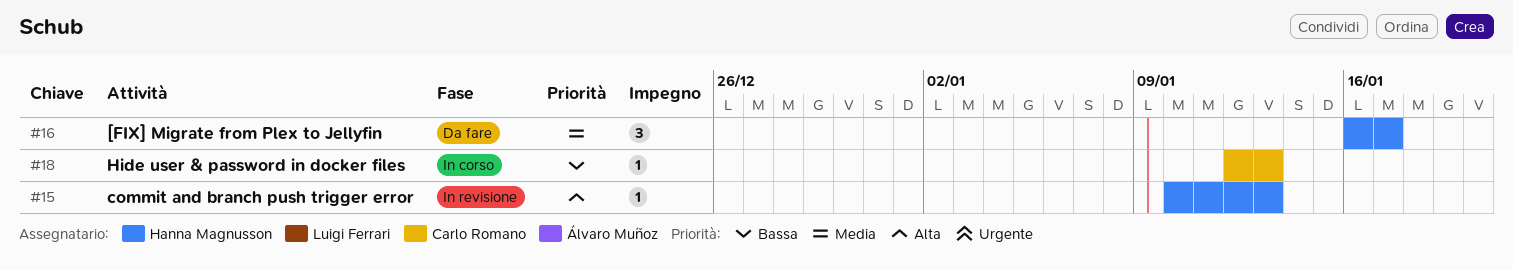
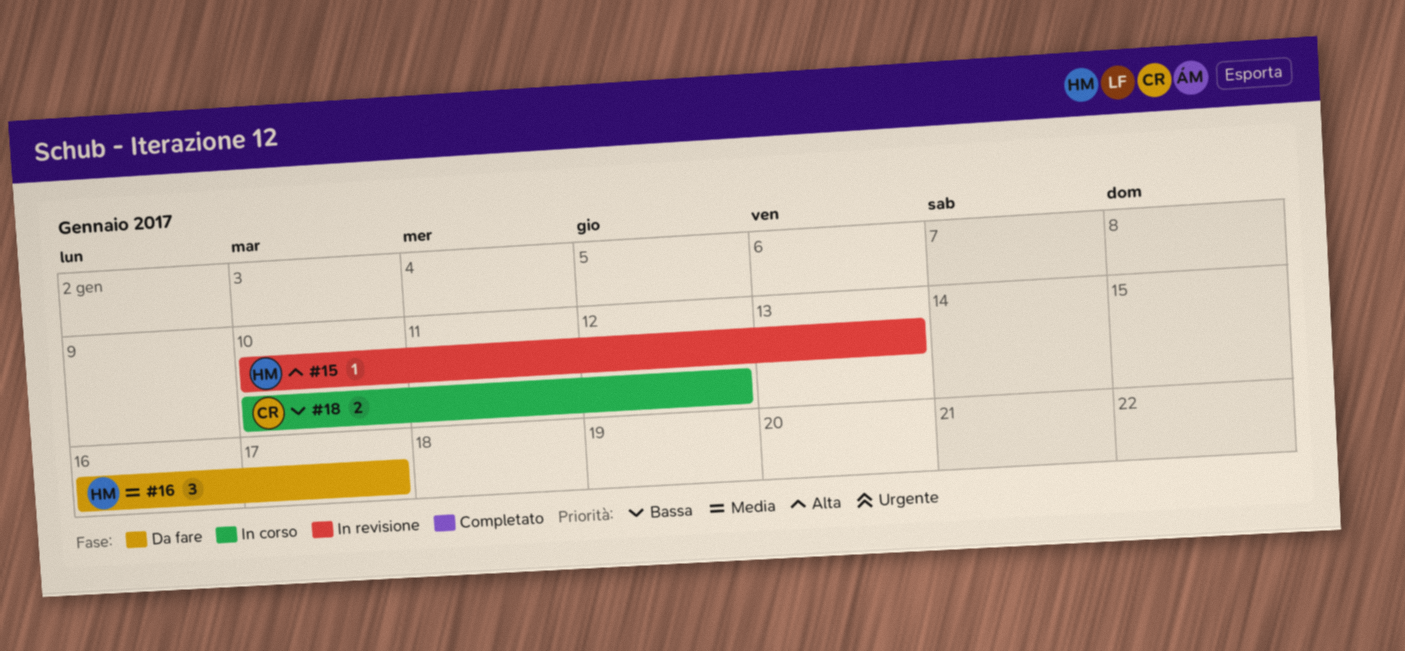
#18, estimate: 1 -> 2
#18, start: Jan 12 -> Jan 10
#18, due: Jan 13 -> Jan 12

